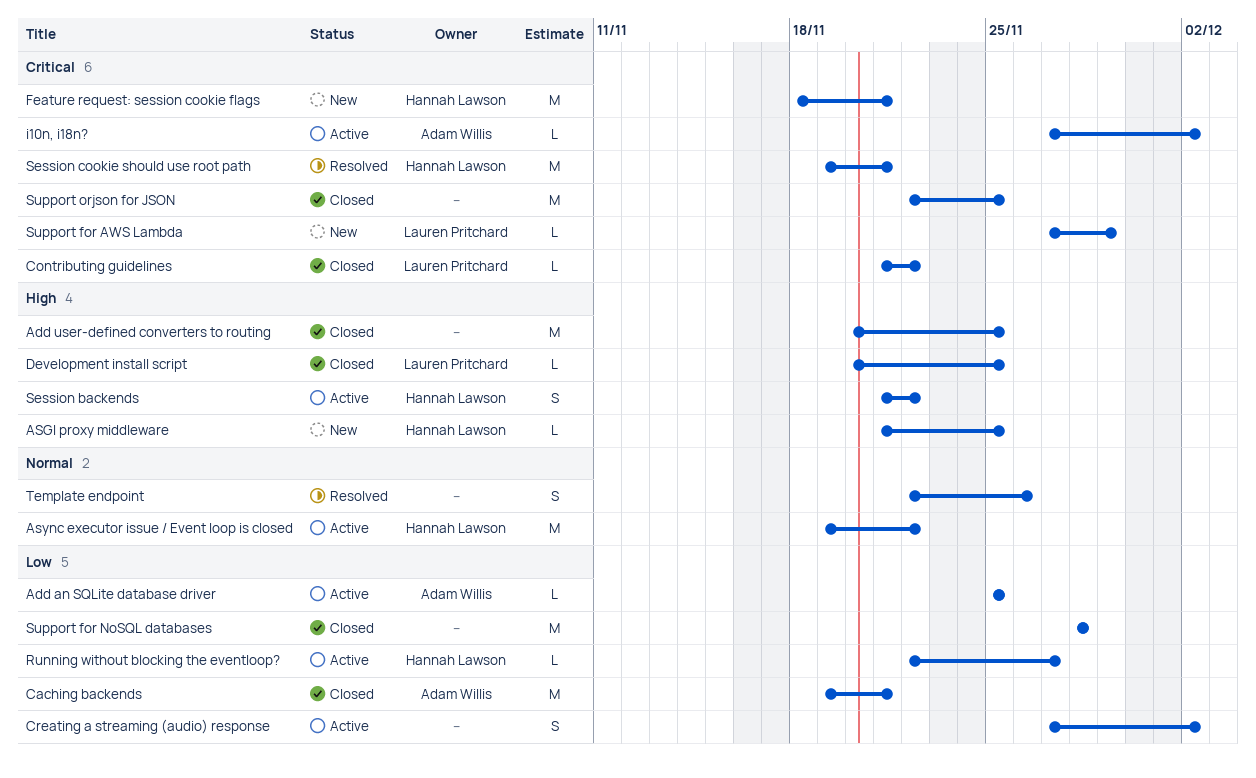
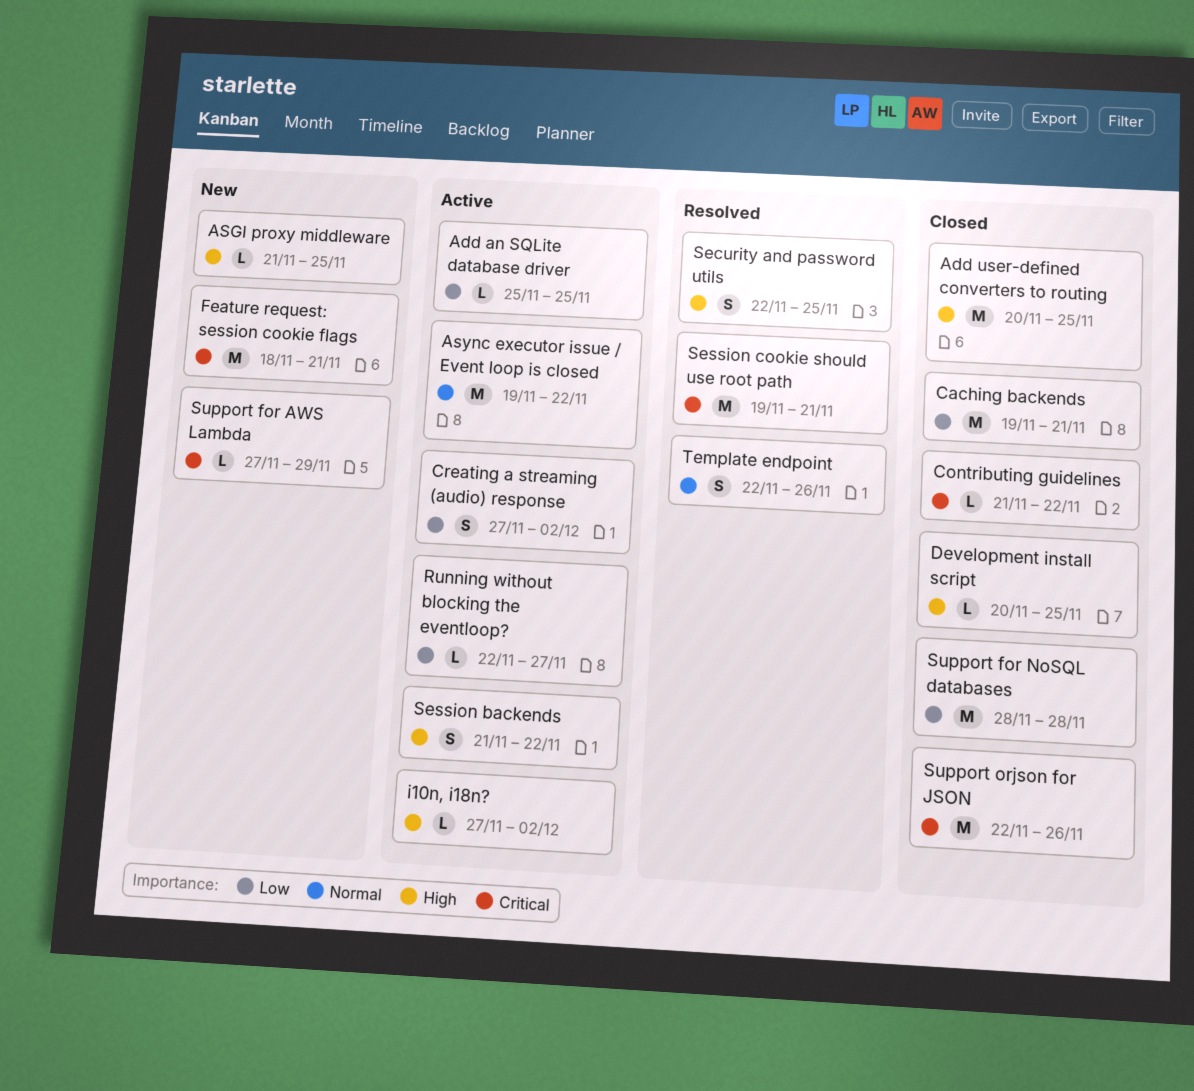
i10n, i18n?, priority: Critical -> High
Security and password utils: none -> present
Support orjson for JSON, due: Nov 25 -> Nov 26

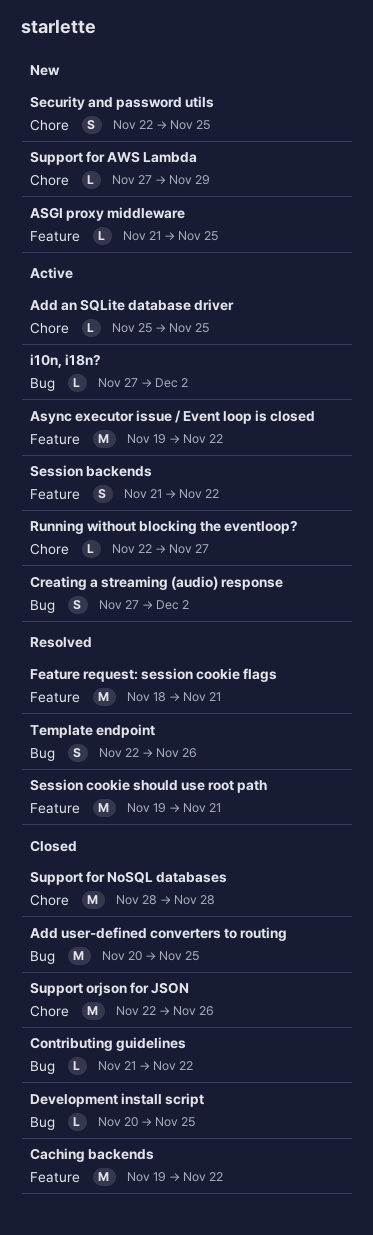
Caching backends, due: Nov 21 -> Nov 22
Feature request: session cookie flags, status: New -> Resolved
Security and password utils, status: Resolved -> New

